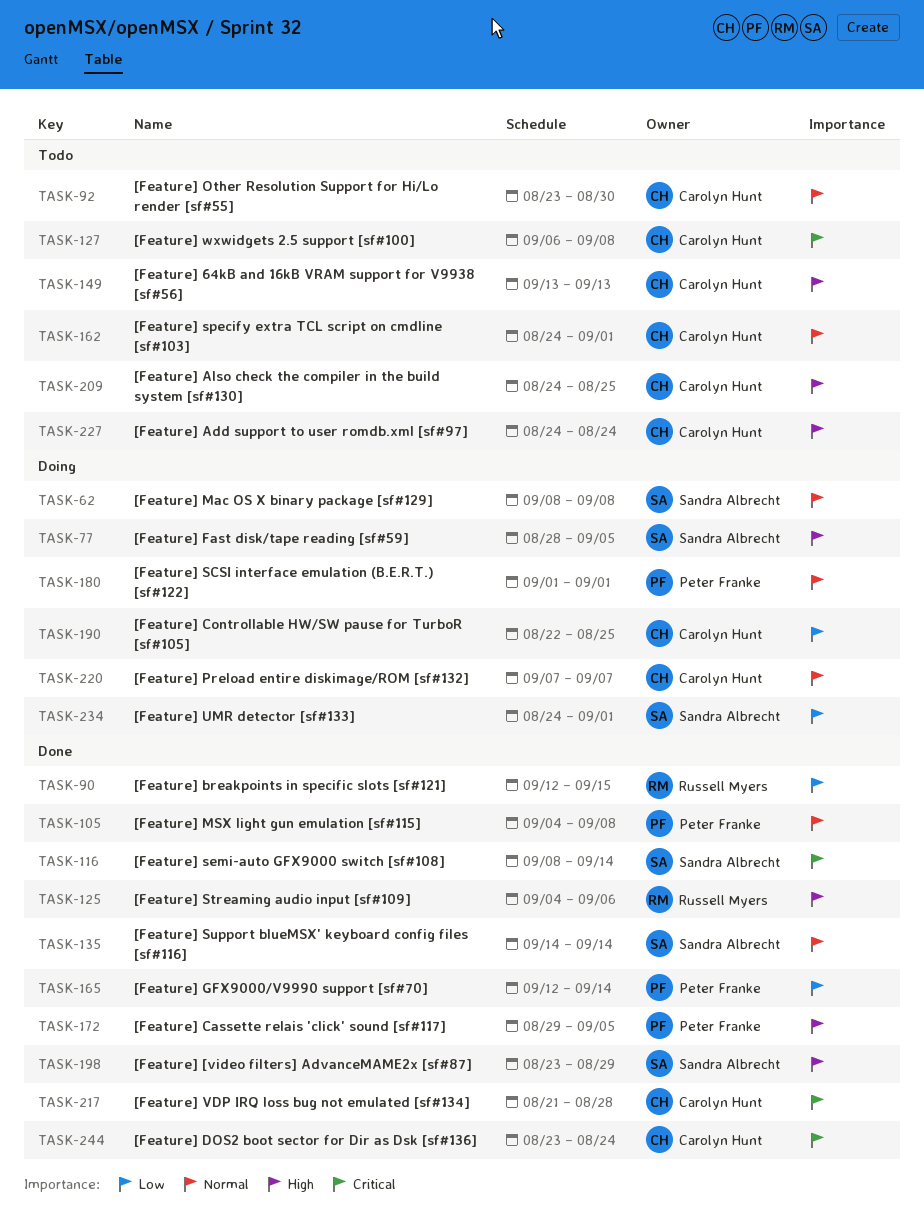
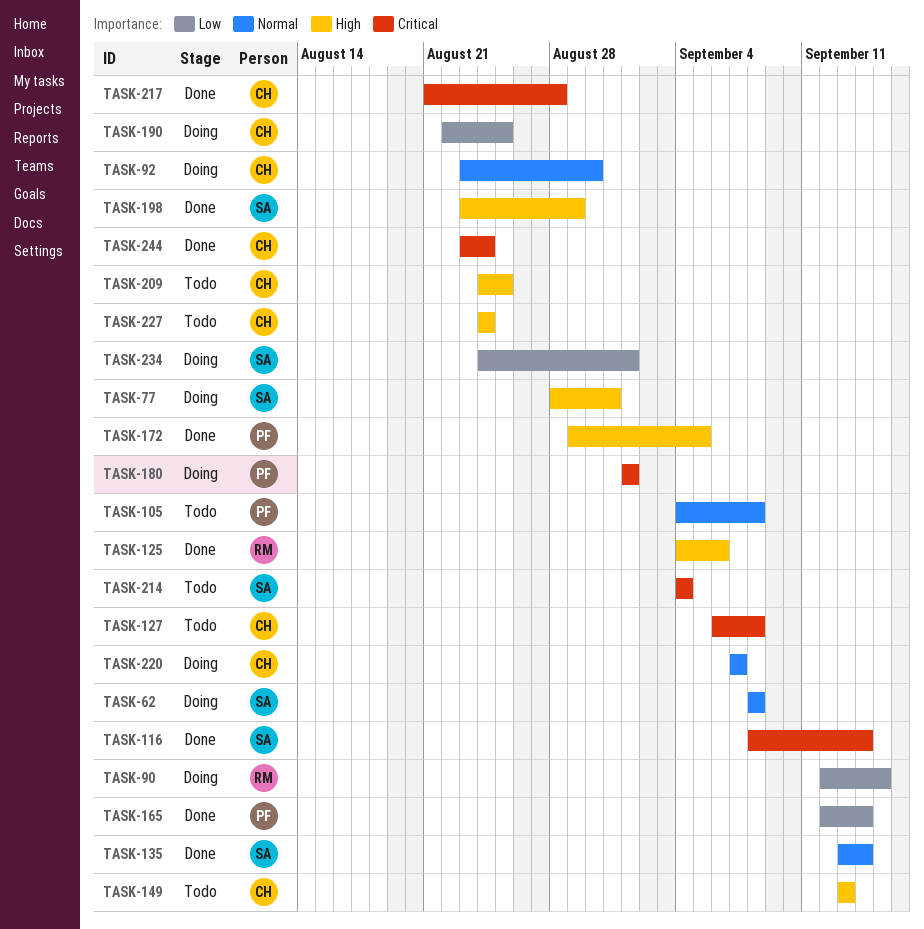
TASK-77, due: Sep 5 -> Aug 31
TASK-90, status: Done -> Doing
TASK-92, status: Todo -> Doing
TASK-105, status: Done -> Todo
TASK-135, start: Sep 14 -> Sep 13
TASK-162: present -> none
TASK-180, priority: Normal -> Critical
TASK-214: none -> present

